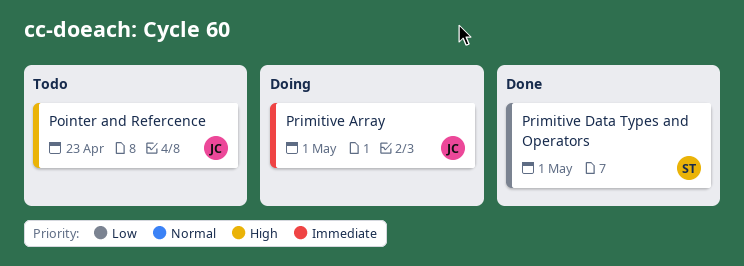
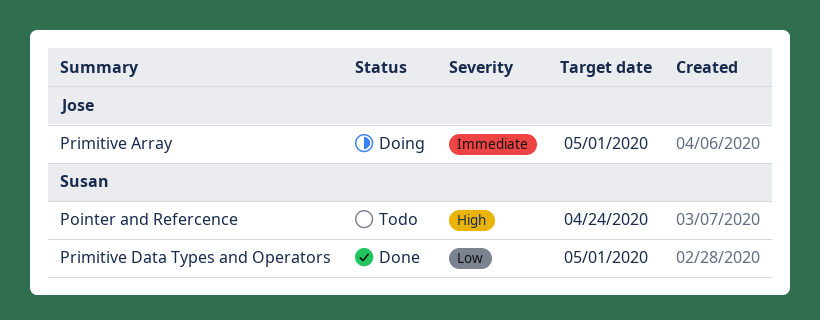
Pointer and Refercence, owner: Jose -> Susan
Pointer and Refercence, due: Apr 23 -> Apr 24

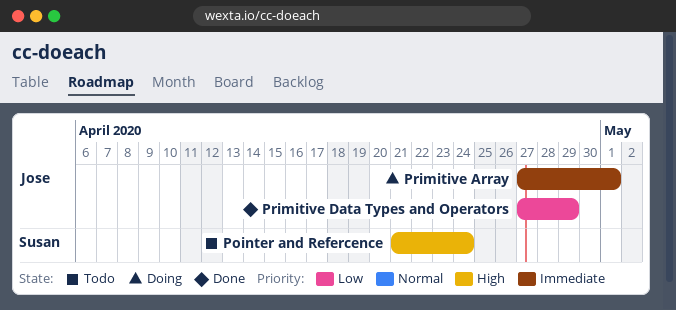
Primitive Data Types and Operators, owner: Susan -> Jose
Primitive Data Types and Operators, due: May 1 -> Apr 29

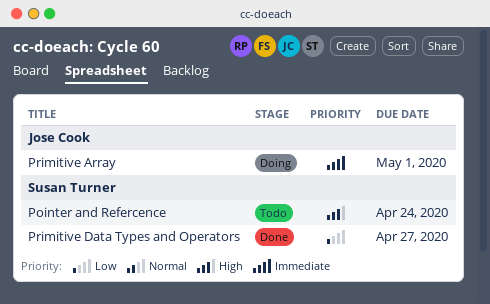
Primitive Data Types and Operators, owner: Jose Cook -> Susan Turner
Primitive Data Types and Operators, due: Apr 29 -> Apr 27

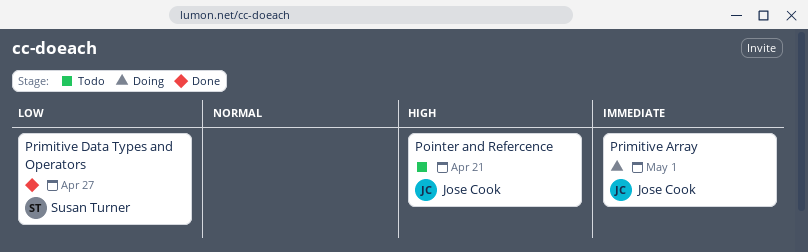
Pointer and Refercence, owner: Susan Turner -> Jose Cook
Pointer and Refercence, due: Apr 24 -> Apr 21

